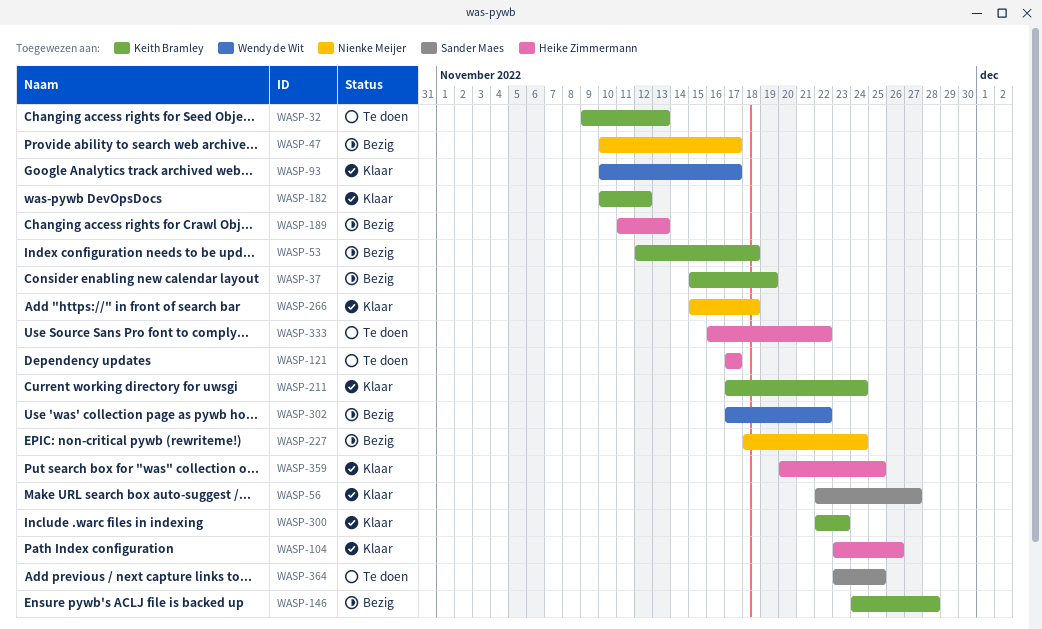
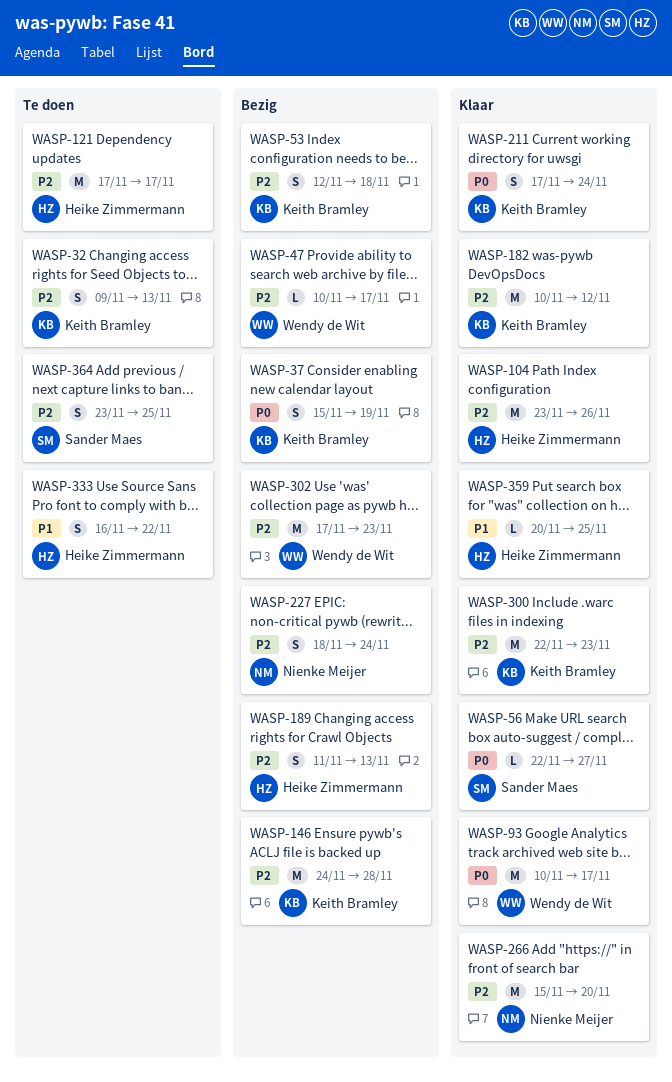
WASP-47, owner: Nienke Meijer -> Wendy de Wit
WASP-266, due: Nov 18 -> Nov 20
WASP-302, due: Nov 22 -> Nov 23

